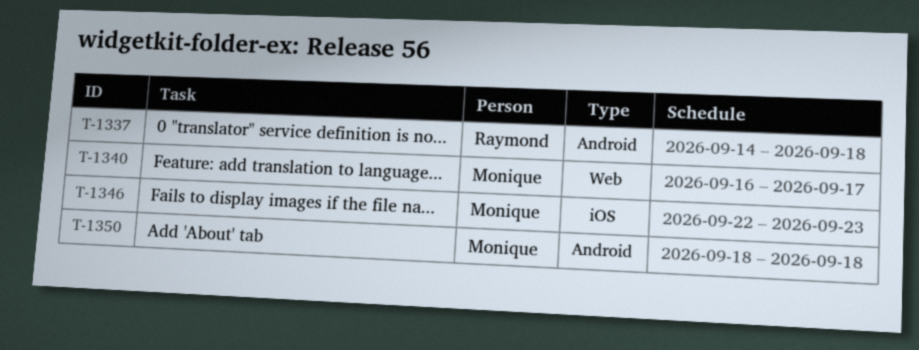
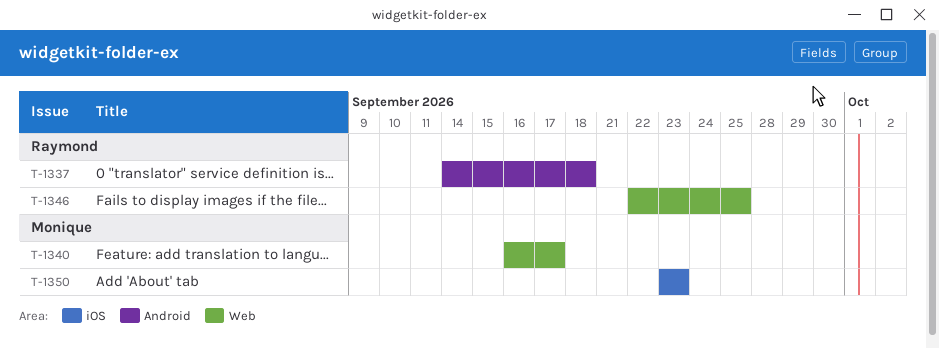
T-1346, owner: Monique -> Raymond
T-1346, label: iOS -> Web
T-1346, due: Sep 23 -> Sep 25
T-1350, label: Android -> iOS
T-1350, start: Sep 18 -> Sep 23
T-1350, due: Sep 18 -> Sep 23

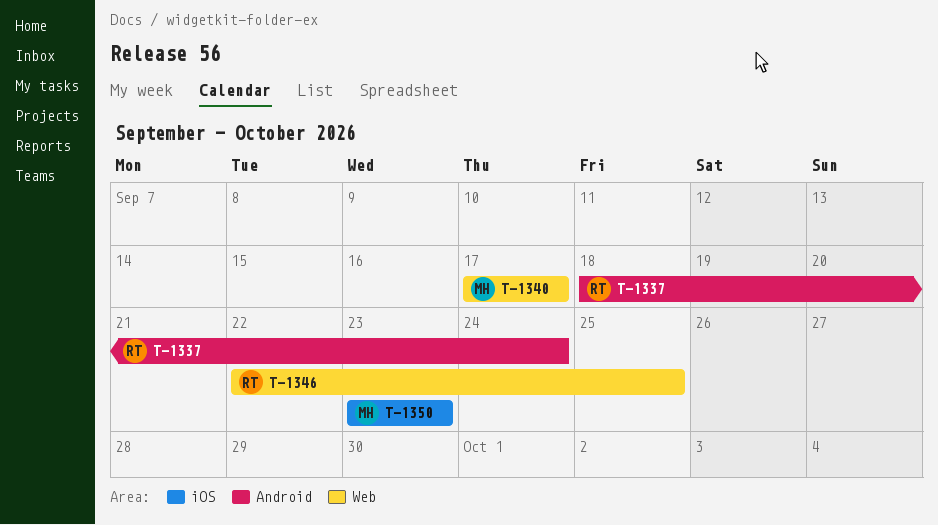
T-1337, start: Sep 14 -> Sep 18
T-1337, due: Sep 18 -> Sep 24
T-1340, start: Sep 16 -> Sep 17

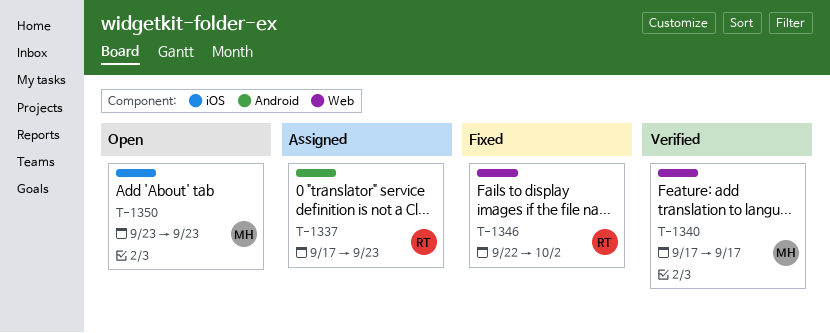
T-1337, start: Sep 18 -> Sep 17
T-1337, due: Sep 24 -> Sep 23
T-1346, due: Sep 25 -> Oct 2

